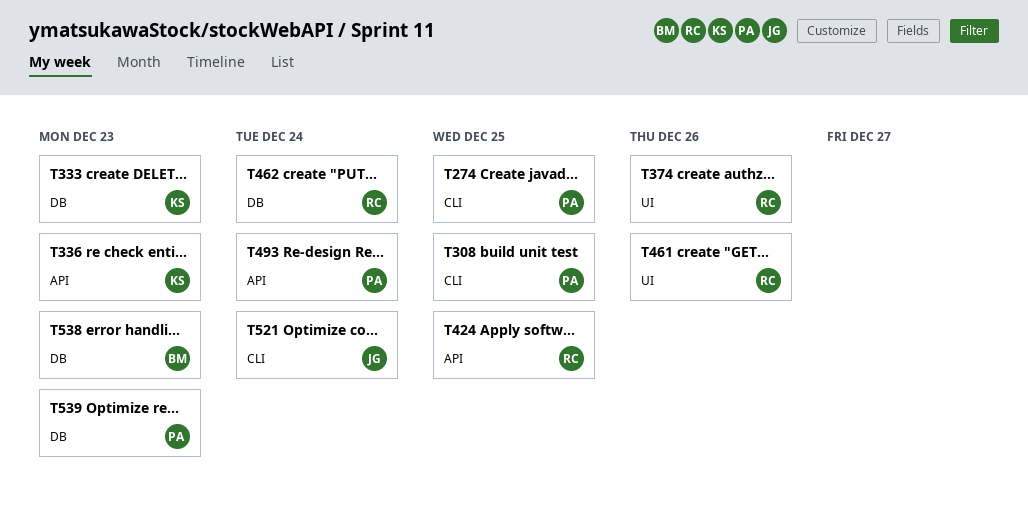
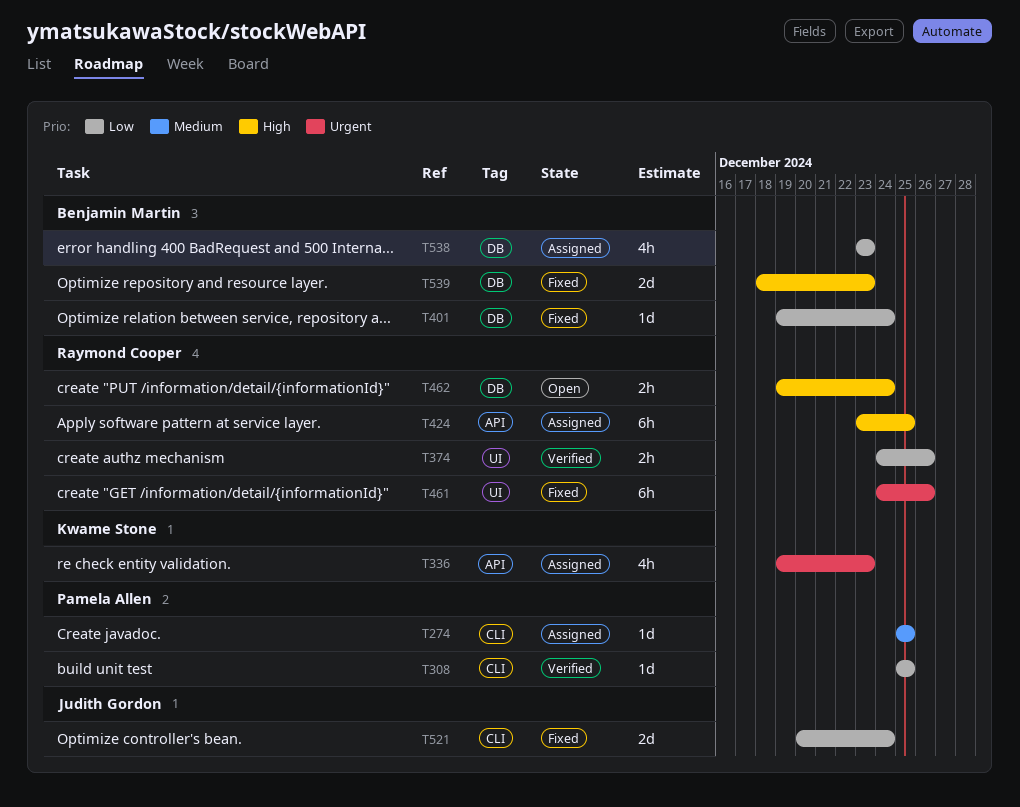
T333: present -> none
T401: none -> present
T493: present -> none
T539, owner: Pamela Allen -> Benjamin Martin

